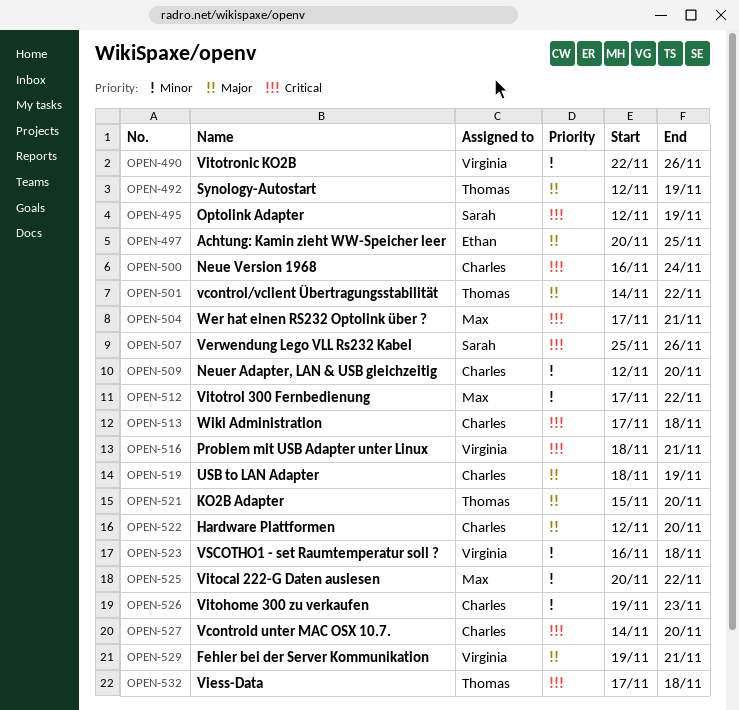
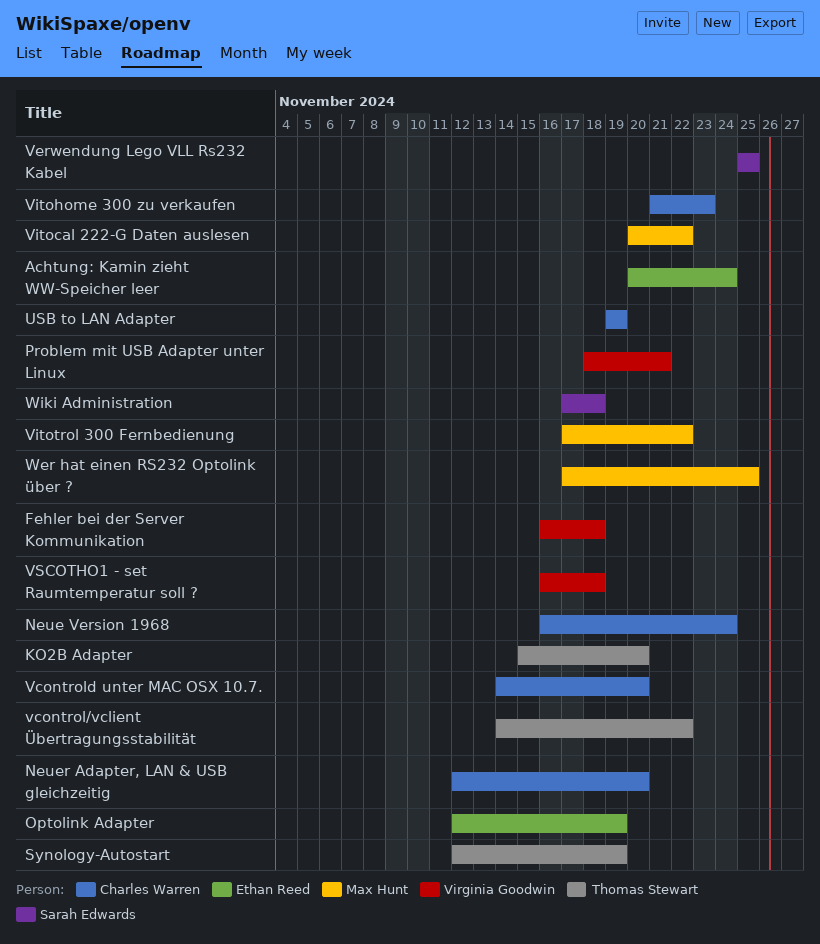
Achtung: Kamin zieht WW-Speicher leer, due: Nov 25 -> Nov 24
Fehler bei der Server Kommunikation, start: Nov 19 -> Nov 16
Fehler bei der Server Kommunikation, due: Nov 21 -> Nov 18
Hardware Plattformen: present -> none
Optolink Adapter, owner: Sarah Edwards -> Ethan Reed
USB to LAN Adapter, start: Nov 18 -> Nov 19
Verwendung Lego VLL Rs232 Kabel, due: Nov 26 -> Nov 25
Viess-Data: present -> none
Vitohome 300 zu verkaufen, start: Nov 19 -> Nov 21
Vitotronic KO2B: present -> none
Wer hat einen RS232 Optolink über ?, due: Nov 21 -> Nov 25
Wiki Administration, owner: Charles Warren -> Sarah Edwards

